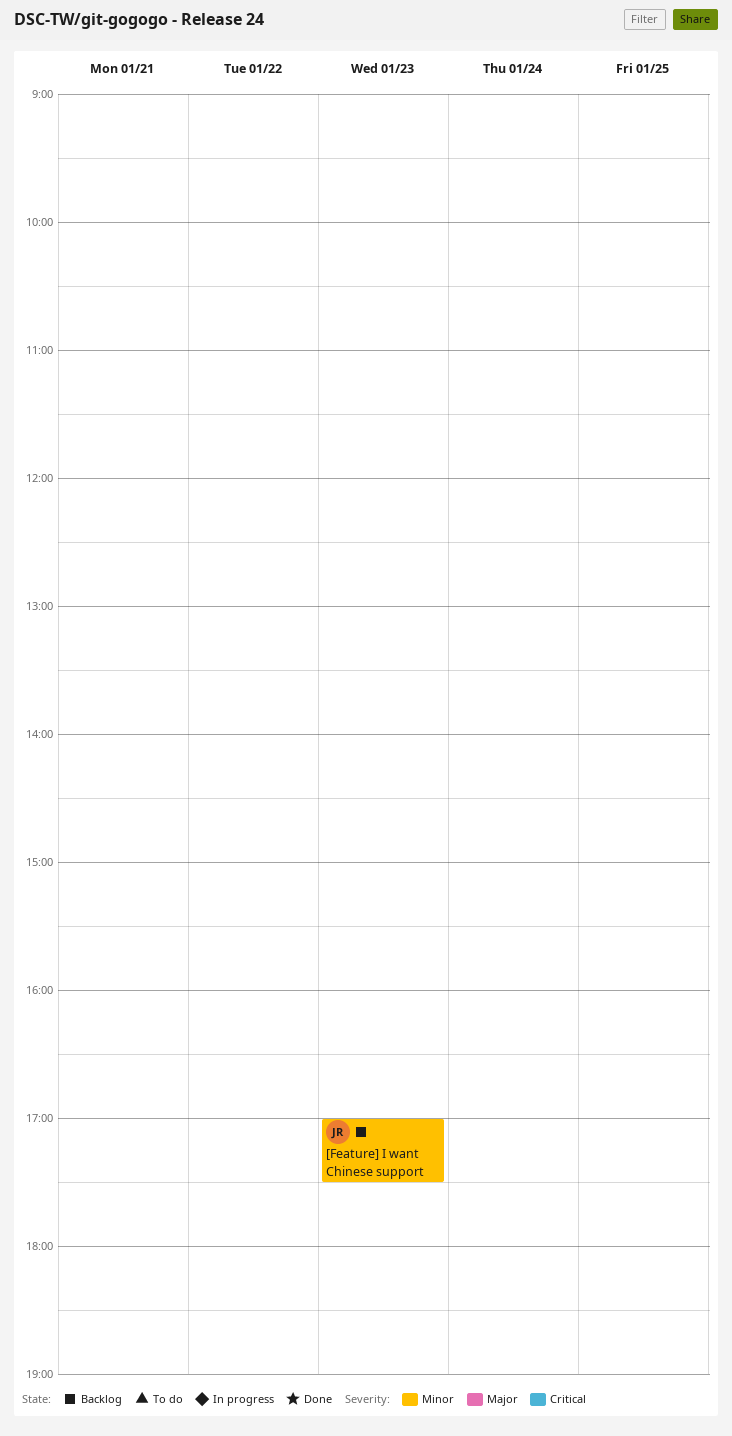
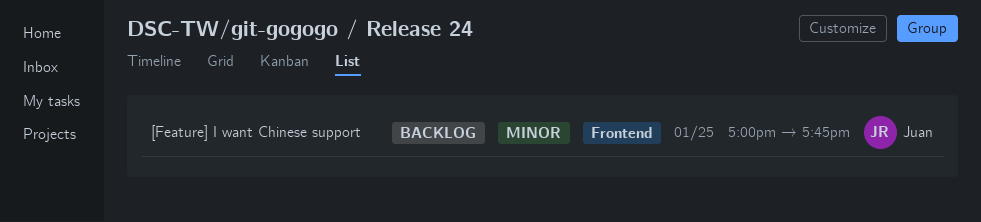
[Feature] I want Chinese support, day: Jan 23 -> Jan 25
[Feature] I want Chinese support, ends: 17:30 -> 17:45

